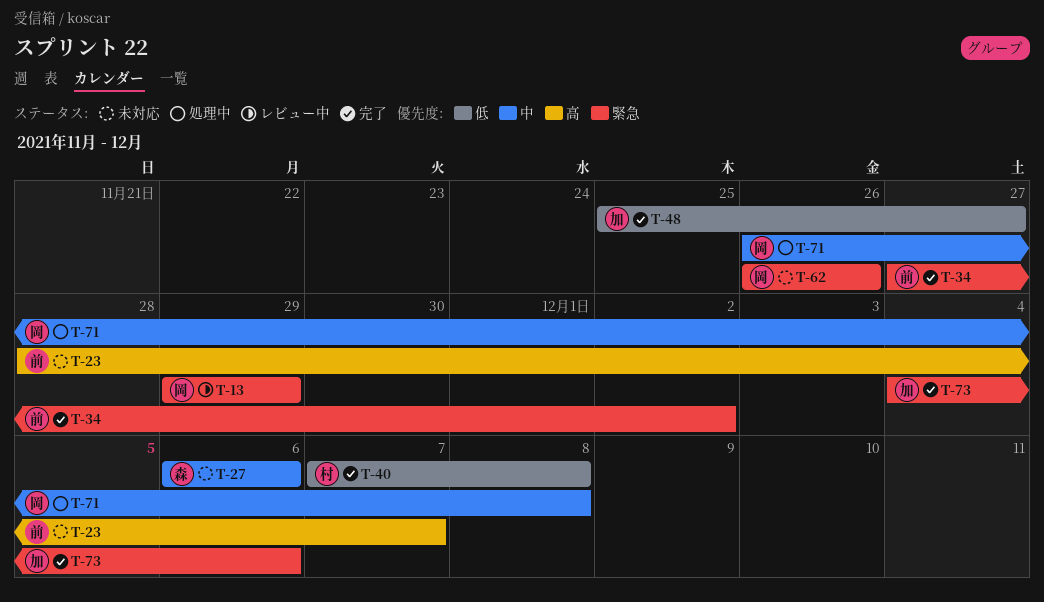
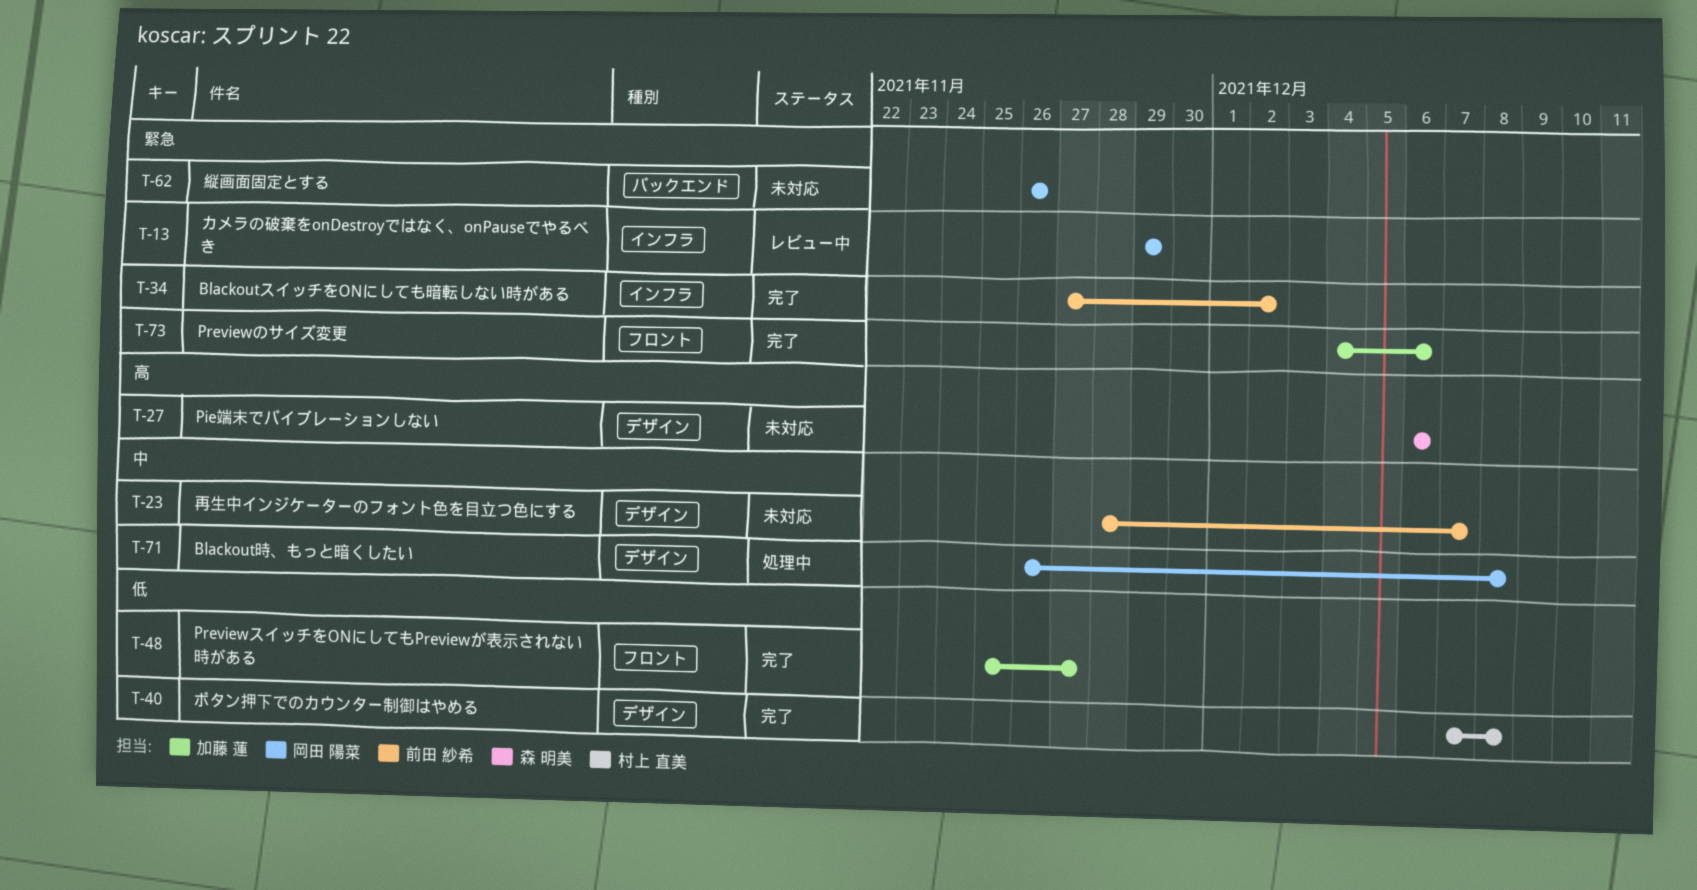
T-23, priority: 高 -> 中
T-27, priority: 中 -> 高

